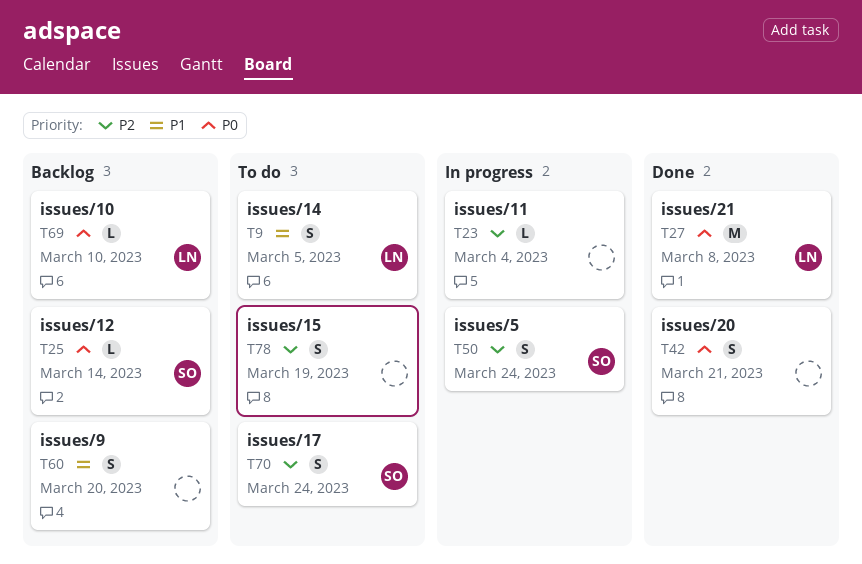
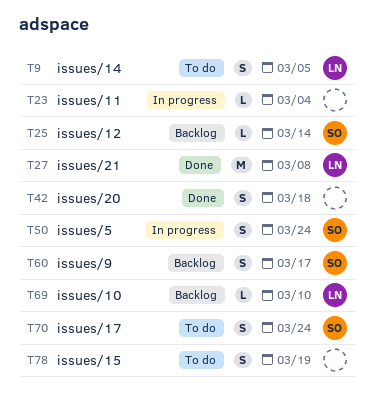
T42, due: Mar 21 -> Mar 18
T60, owner: none -> SO
T60, due: Mar 20 -> Mar 17

